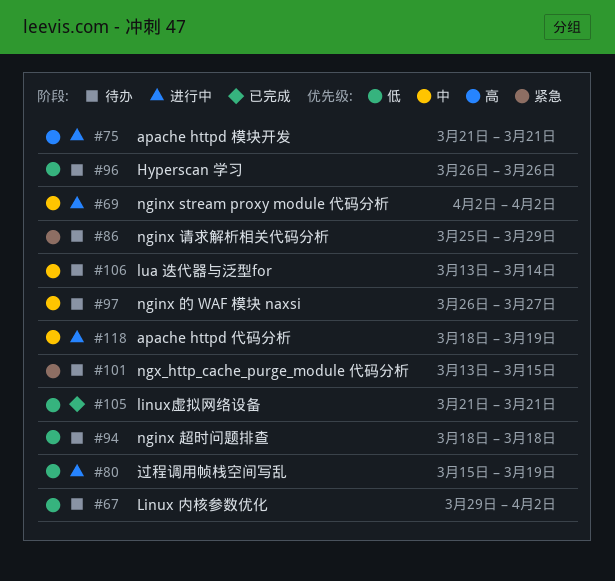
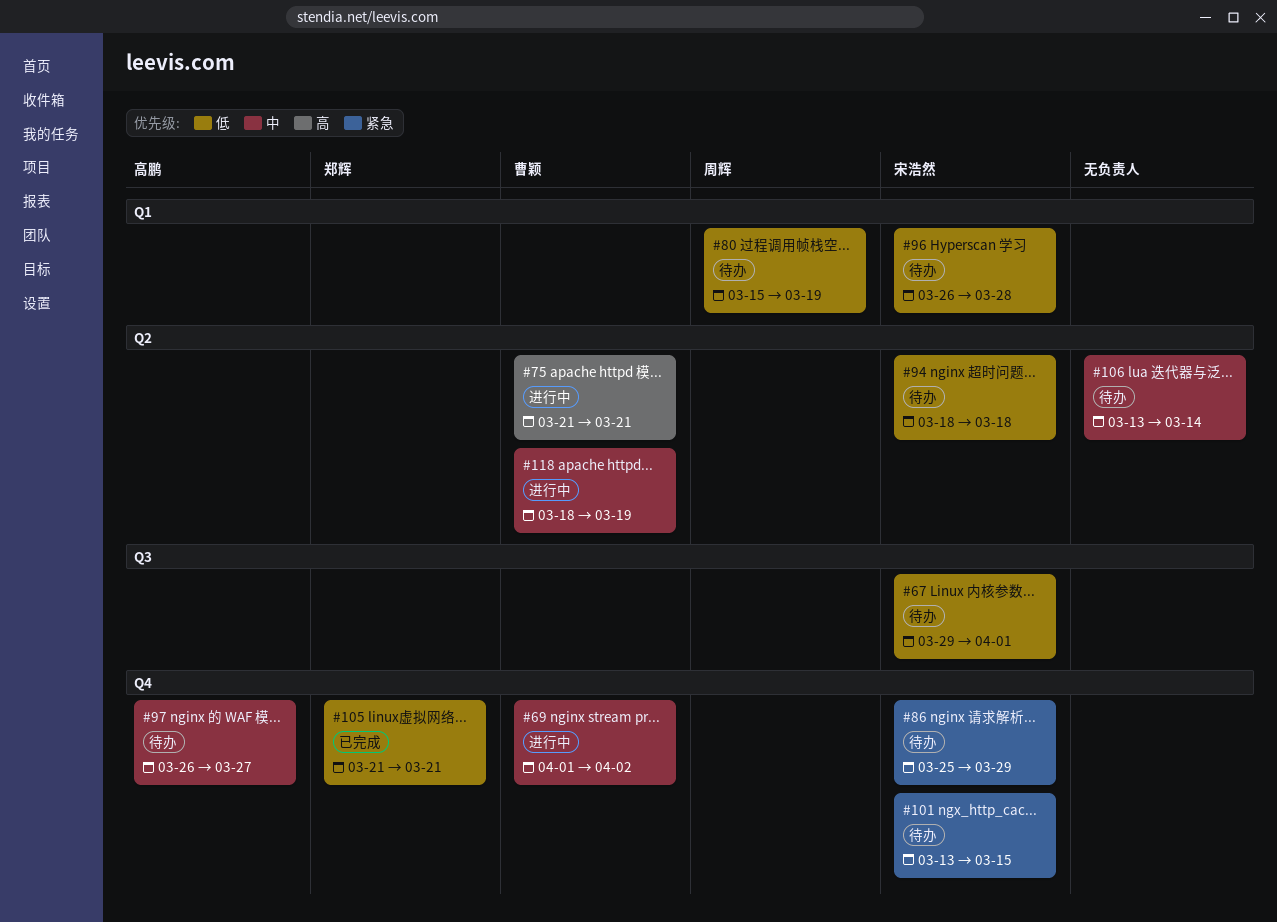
#67, due: Apr 2 -> Apr 1
#69, start: Apr 2 -> Apr 1
#80, status: 进行中 -> 待办
#96, due: Mar 26 -> Mar 28

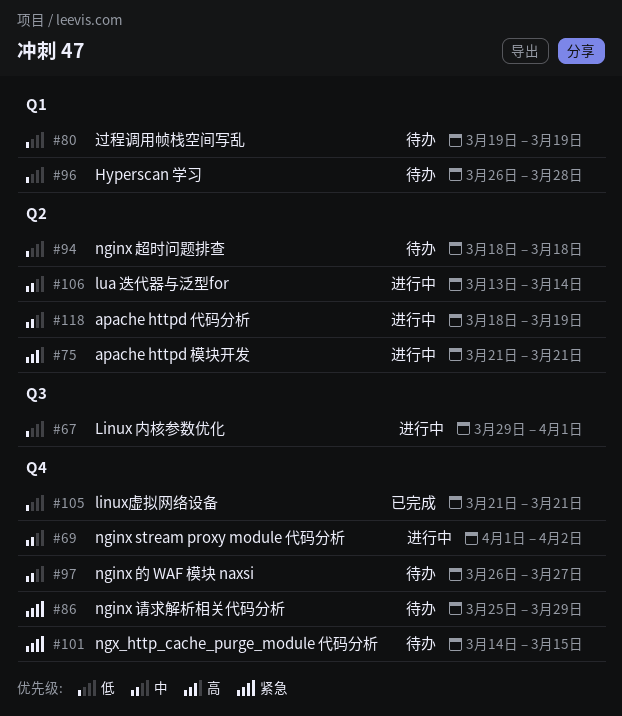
#67, status: 待办 -> 进行中
#80, start: Mar 15 -> Mar 19
#101, start: Mar 13 -> Mar 14
#106, status: 待办 -> 进行中

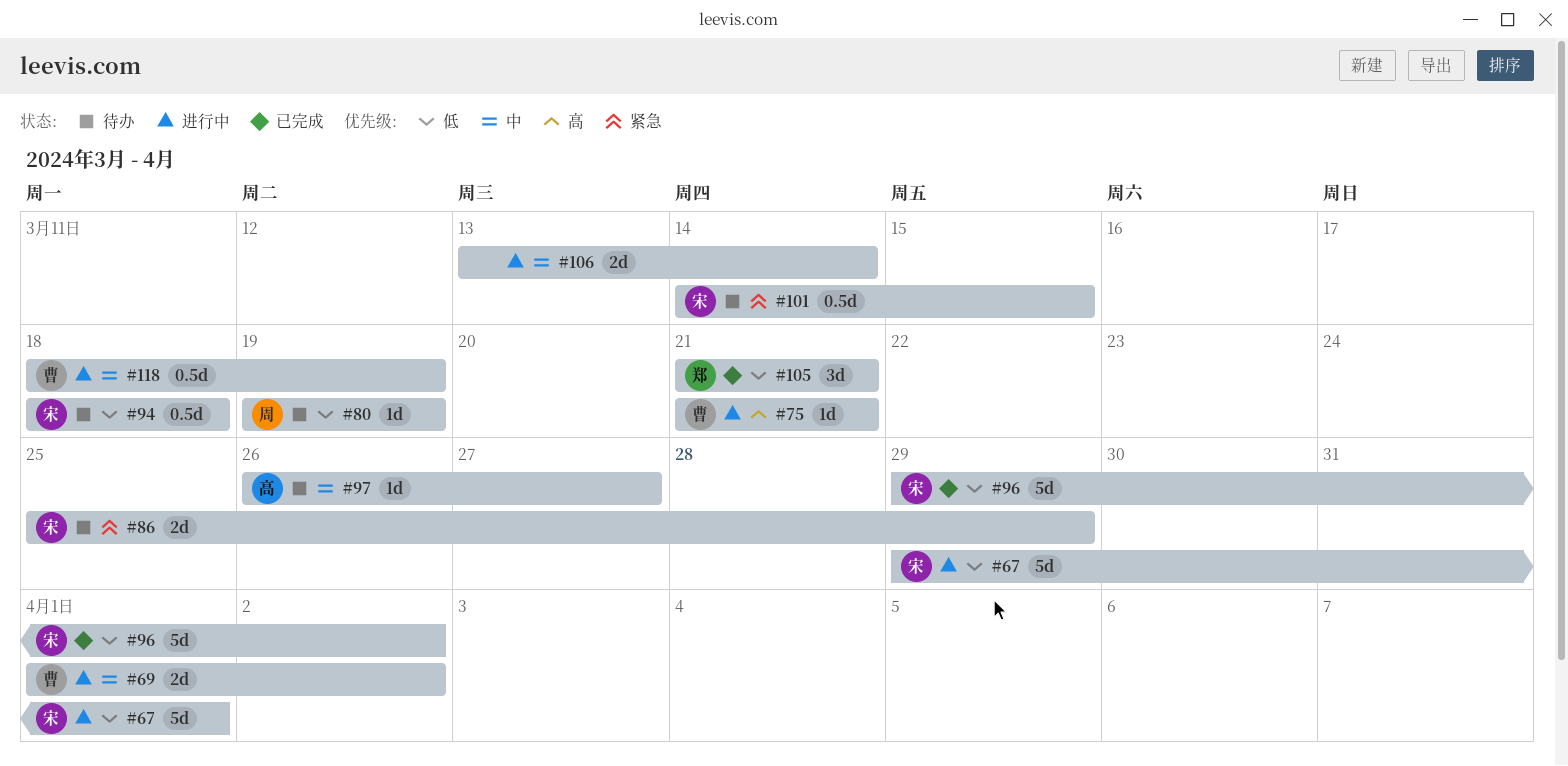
#96, status: 待办 -> 已完成
#96, start: Mar 26 -> Mar 29
#96, due: Mar 28 -> Apr 2

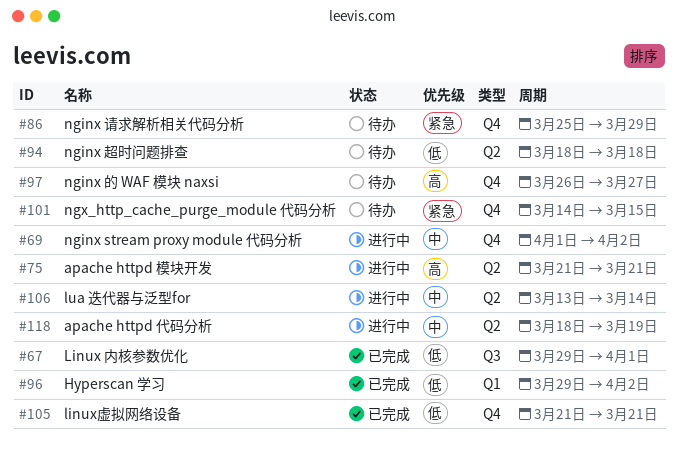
#67, status: 进行中 -> 已完成
#80: present -> none
#97, priority: 中 -> 高

